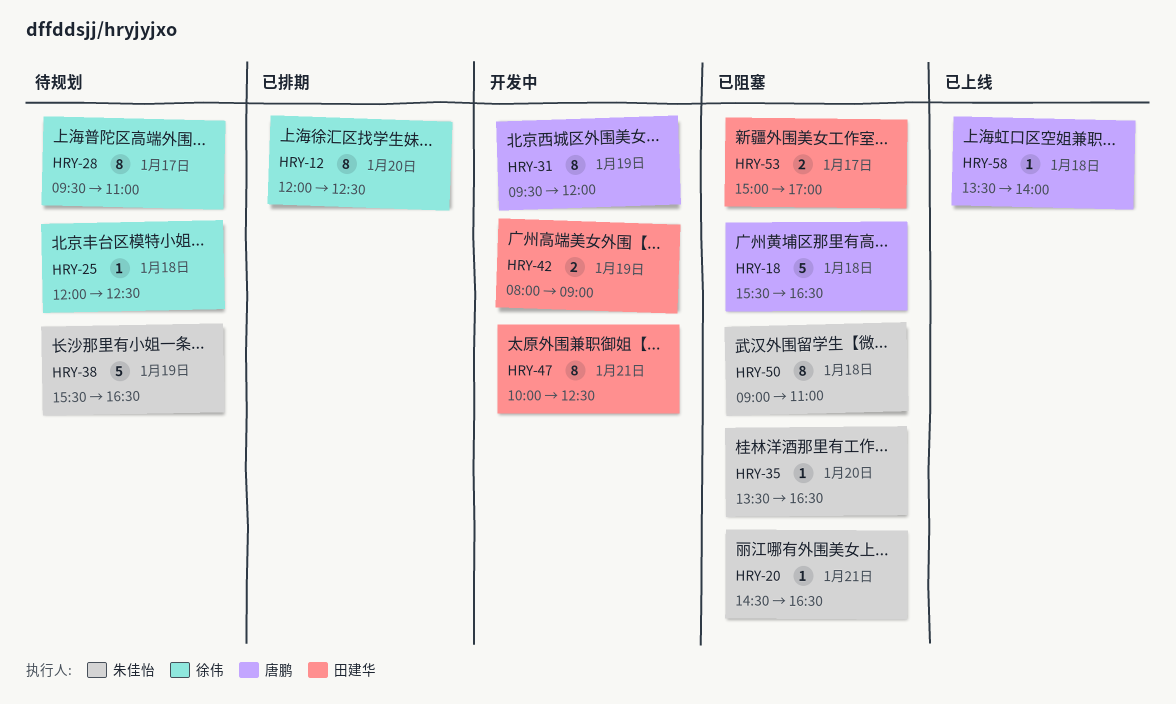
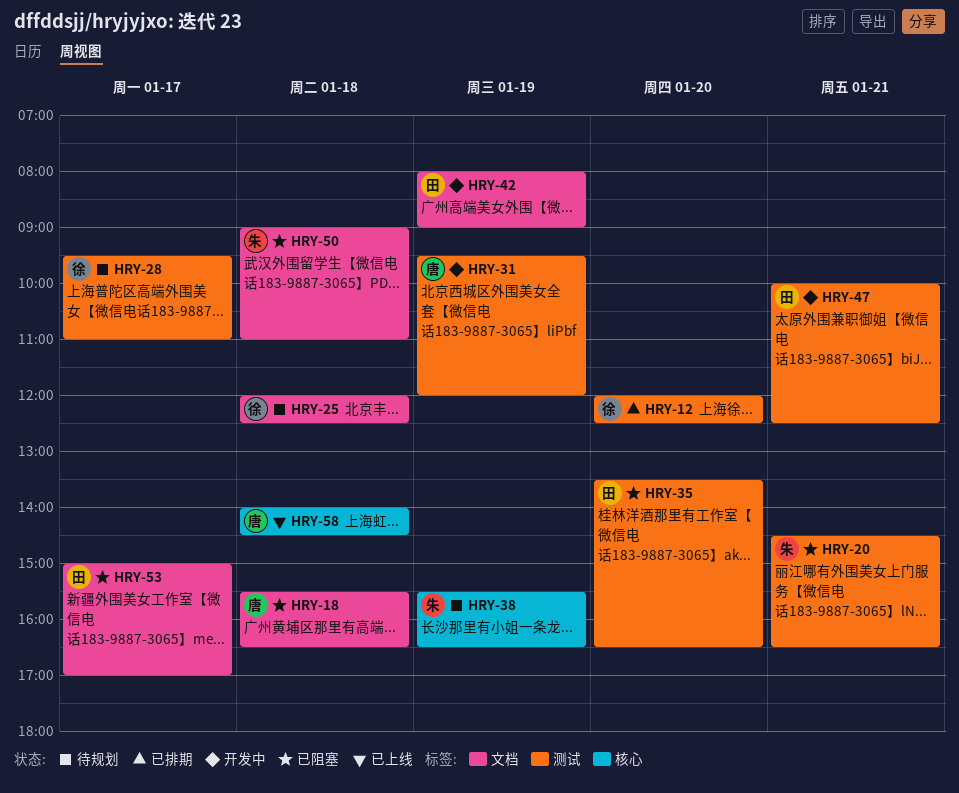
HRY-35, owner: 朱佳怡 -> 田建华
HRY-58, begins: 13:30 -> 14:00
HRY-58, ends: 14:00 -> 14:30

